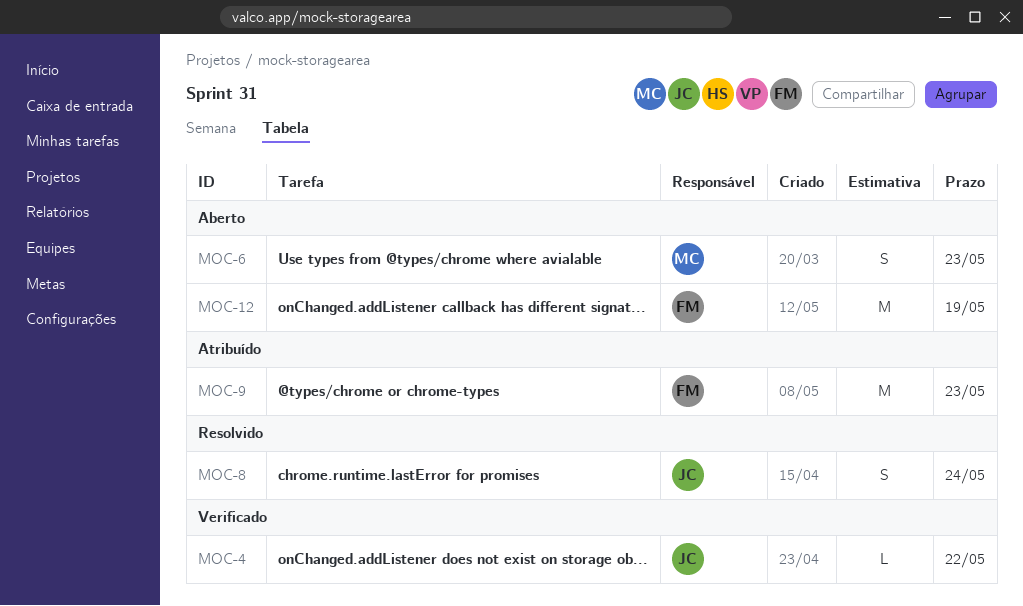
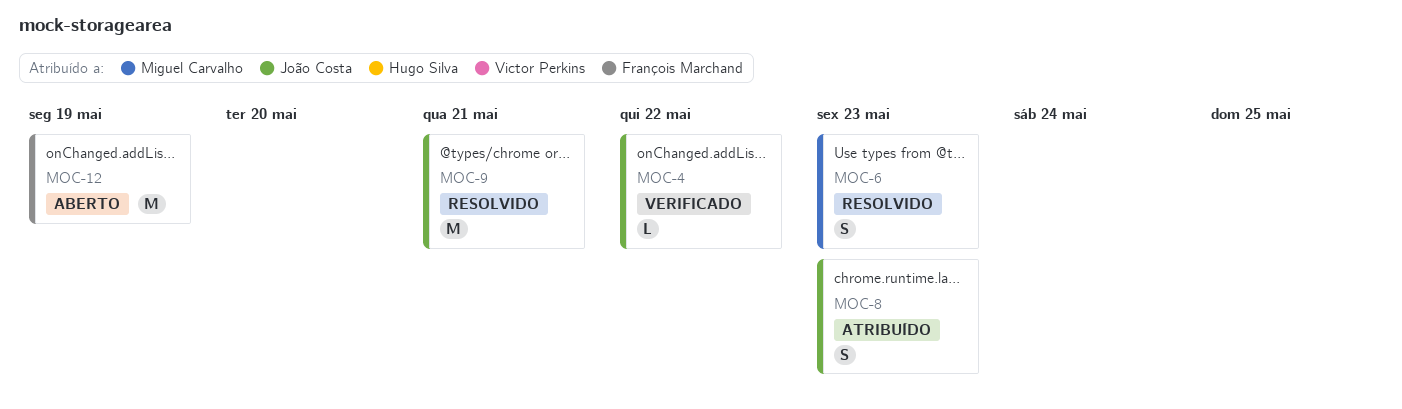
MOC-6, status: Aberto -> Resolvido
MOC-8, status: Resolvido -> Atribuído
MOC-8, due: May 24 -> May 23
MOC-9, status: Atribuído -> Resolvido
MOC-9, owner: François Marchand -> João Costa
MOC-9, due: May 23 -> May 21

